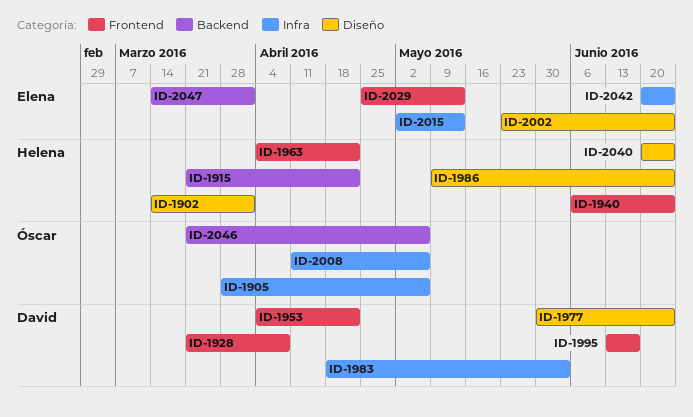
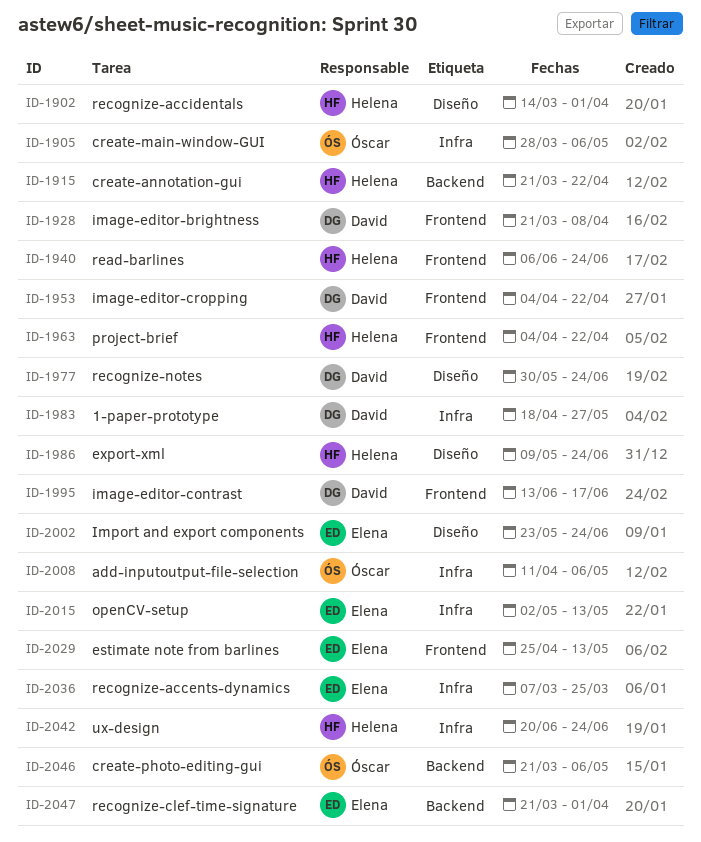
ID-1983, due: Jun 3 -> May 27
ID-2036: none -> present
ID-2040: present -> none
ID-2042, owner: Elena -> Helena
ID-2047, start: Mar 14 -> Mar 21

